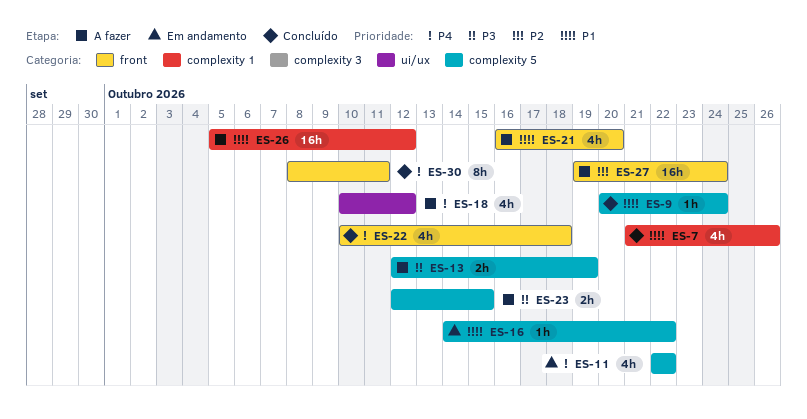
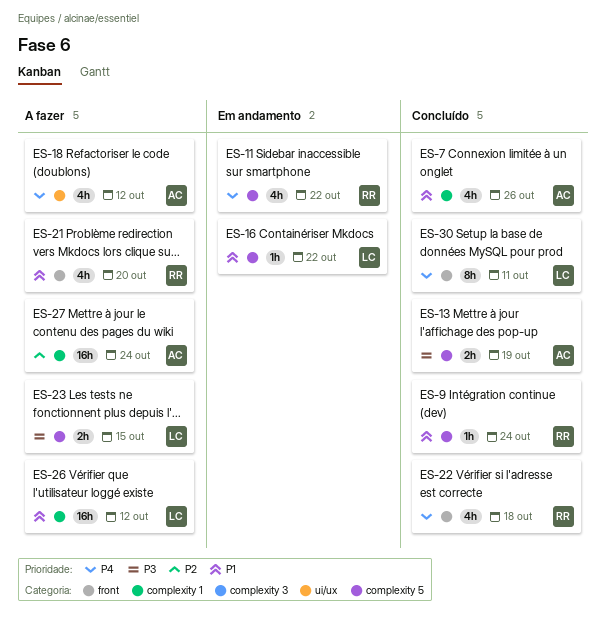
ES-13, status: A fazer -> Concluído
ES-27, label: front -> complexity 1

